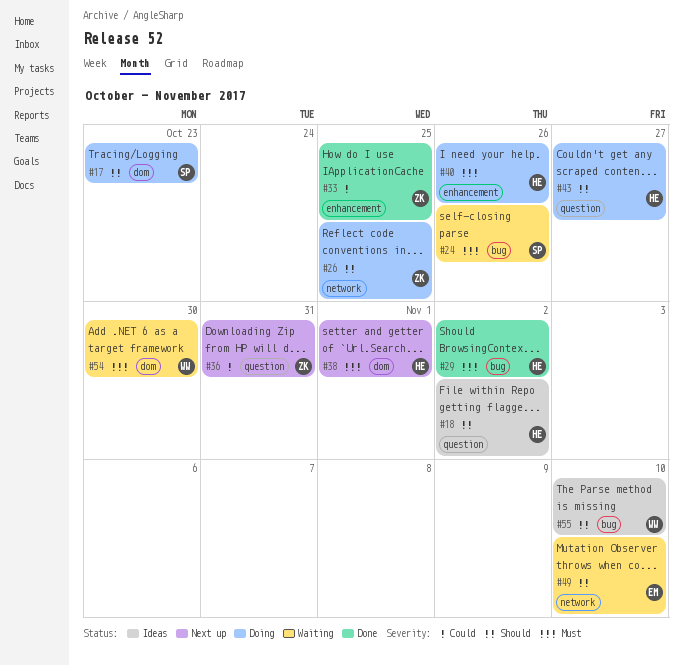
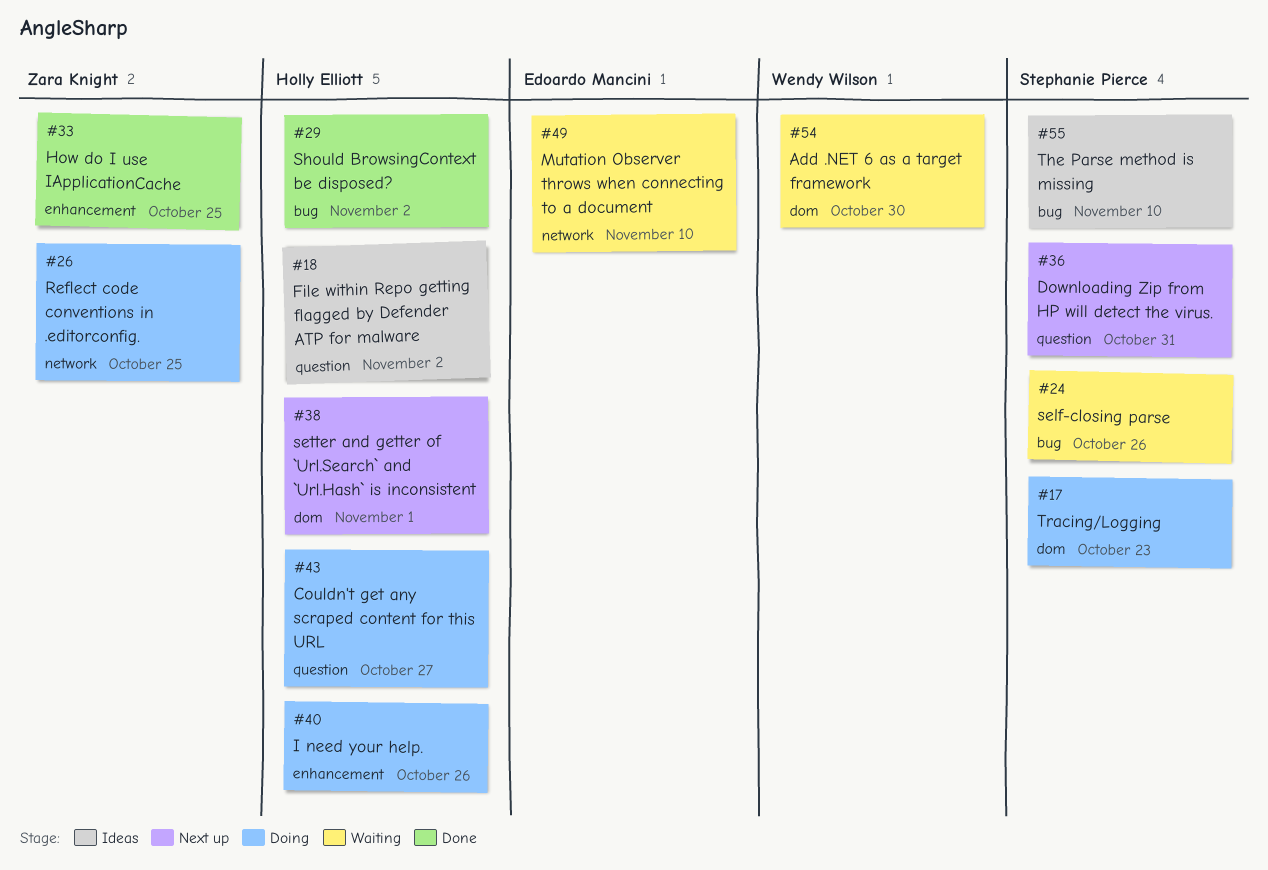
#36, owner: Zara Knight -> Stephanie Pierce
#55, owner: Wendy Wilson -> Stephanie Pierce

